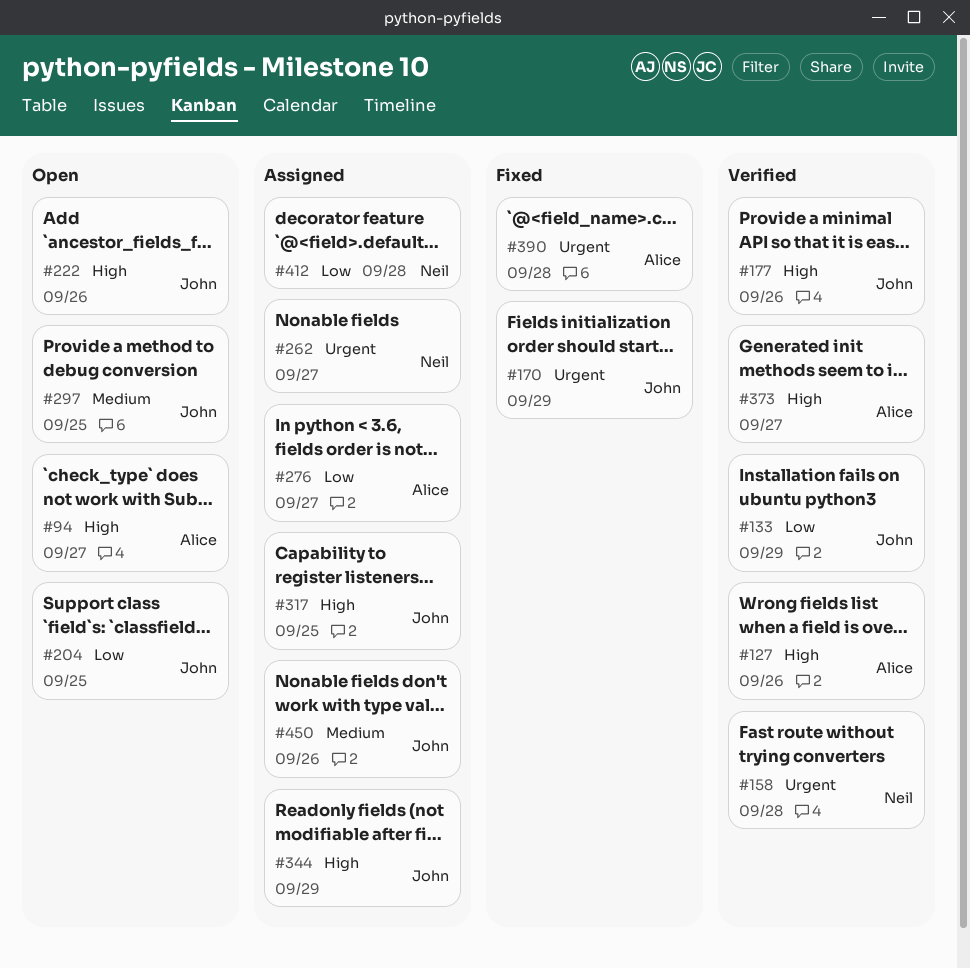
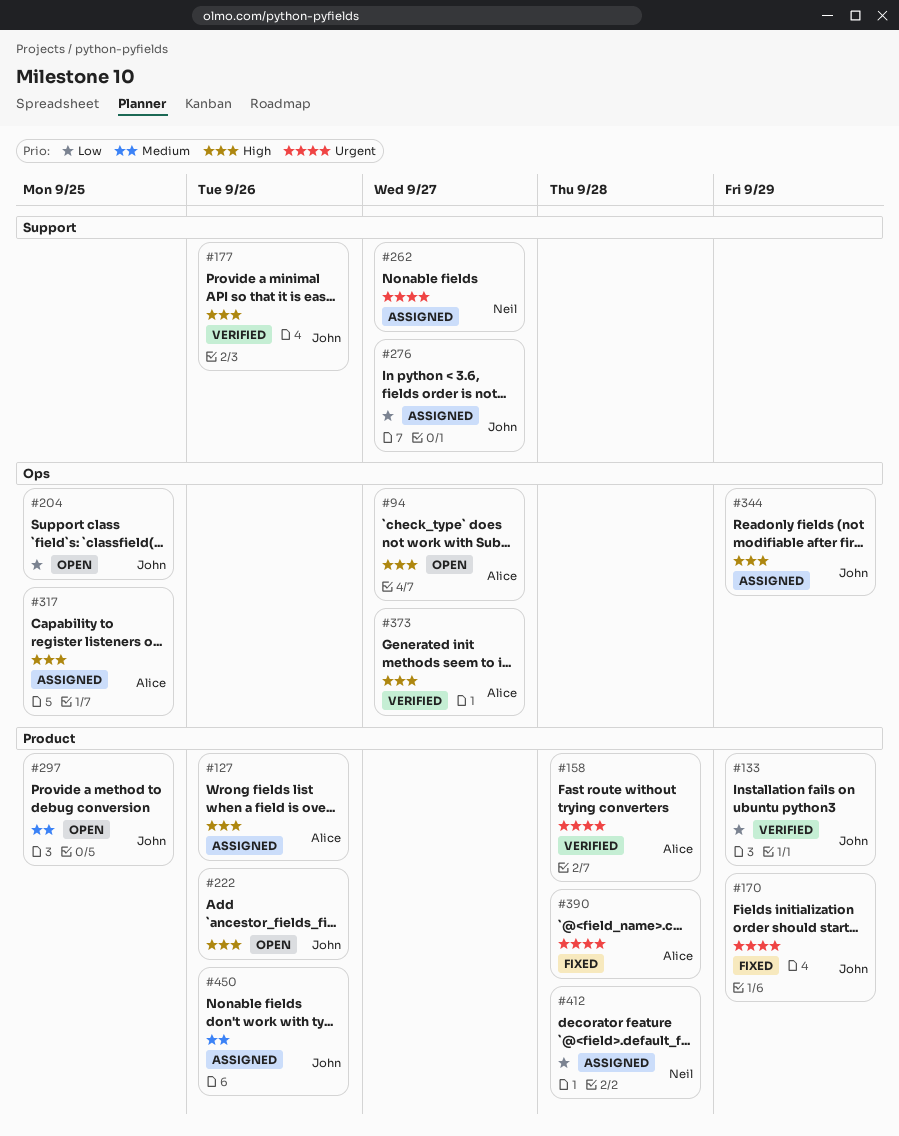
#127, status: Verified -> Assigned
#158, owner: Neil -> Alice
#276, owner: Alice -> John
#317, owner: John -> Alice

